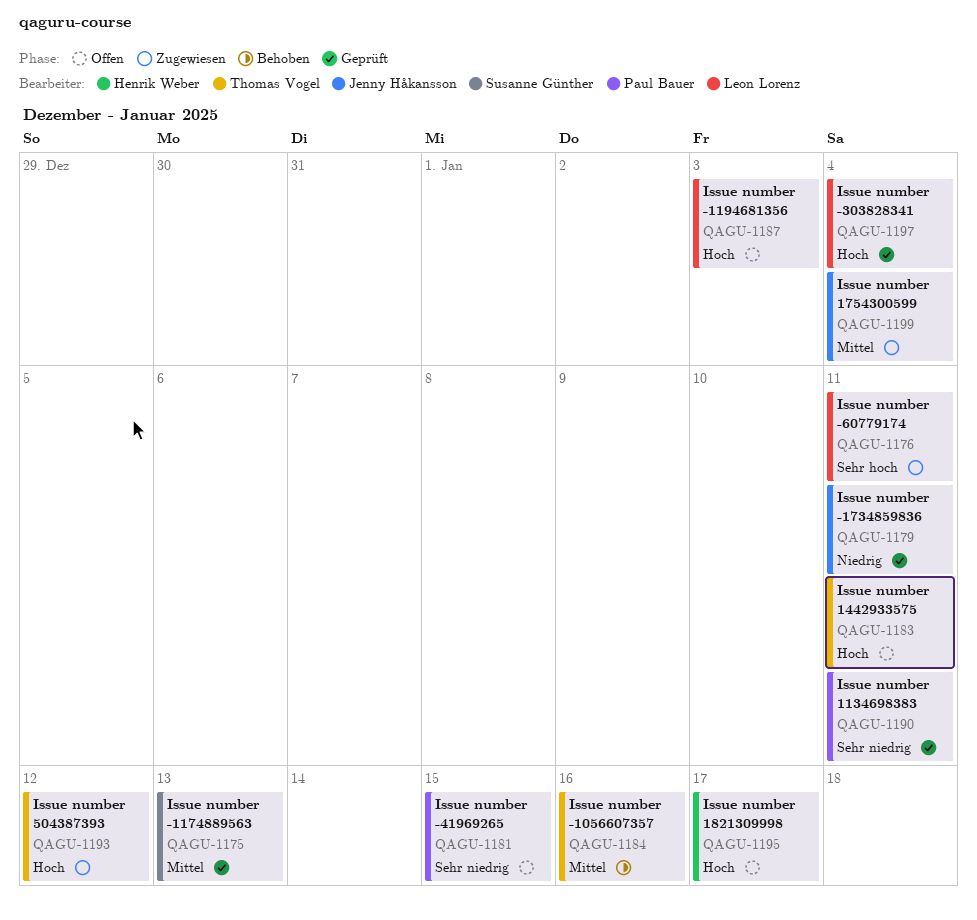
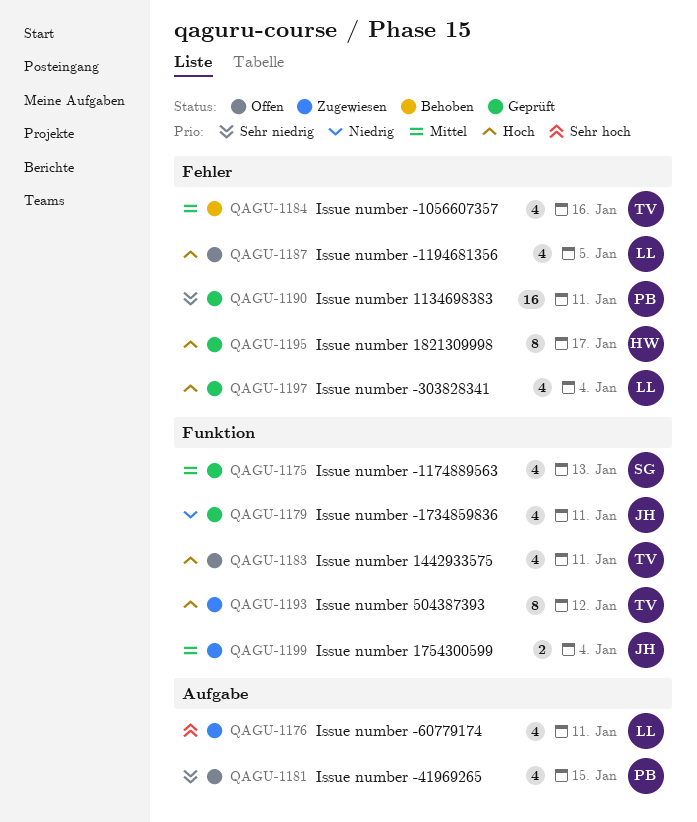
QAGU-1187, due: Jan 3 -> Jan 5
QAGU-1195, status: Offen -> Geprüft

